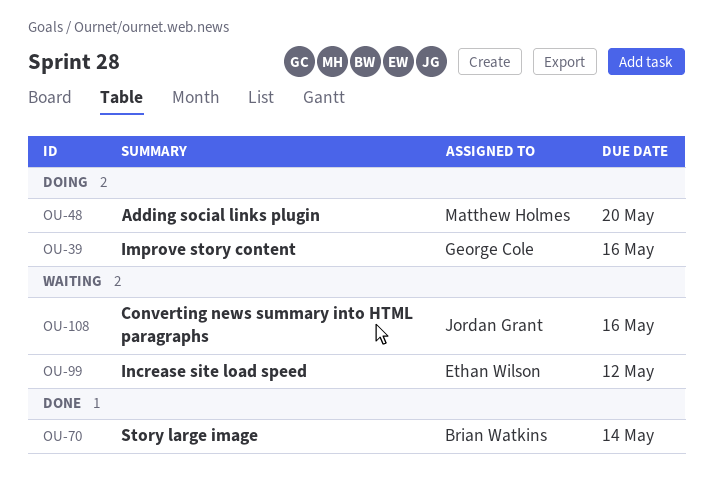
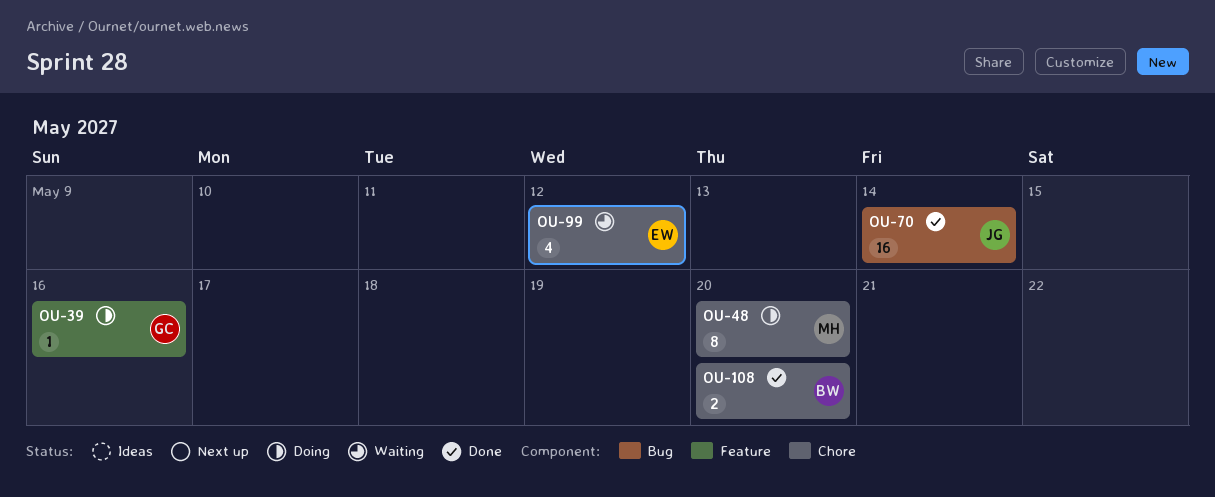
OU-70, owner: Brian Watkins -> Jordan Grant
OU-108, status: Waiting -> Done
OU-108, owner: Jordan Grant -> Brian Watkins
OU-108, due: May 16 -> May 20

